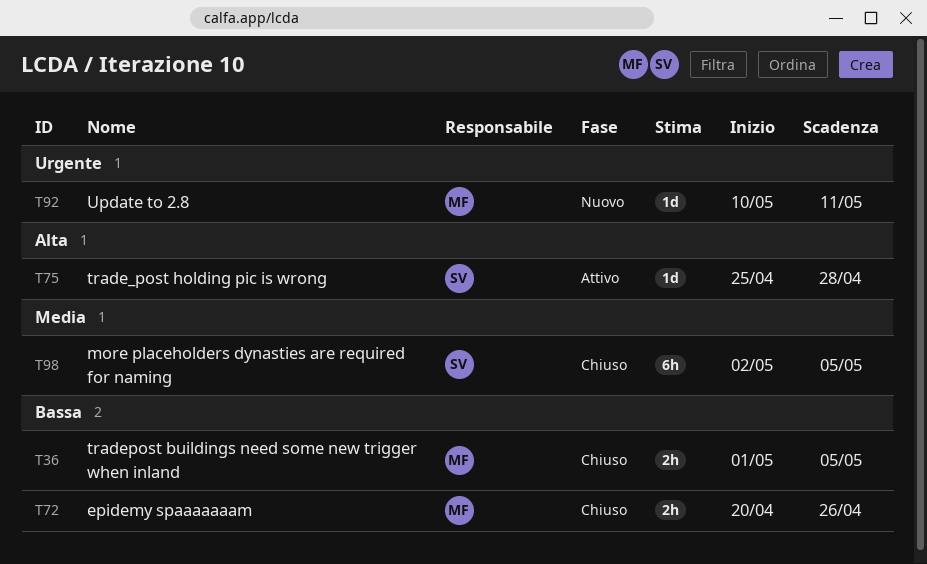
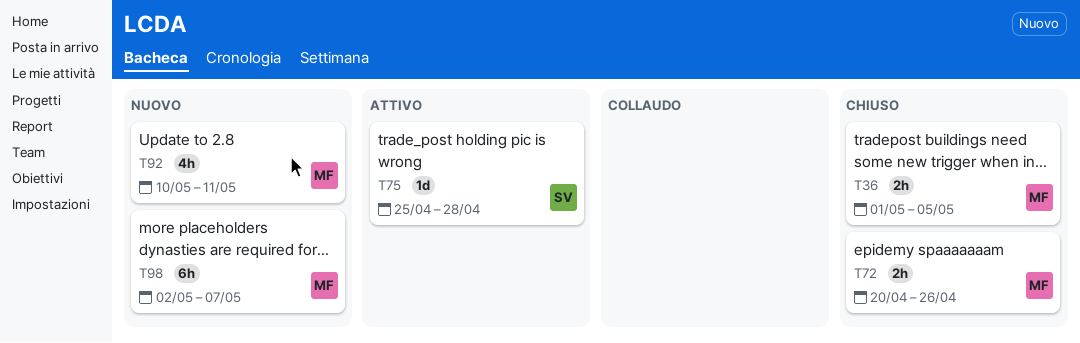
T92, estimate: 1d -> 4h
T98, status: Chiuso -> Nuovo
T98, owner: SV -> MF
T98, due: May 5 -> May 7

